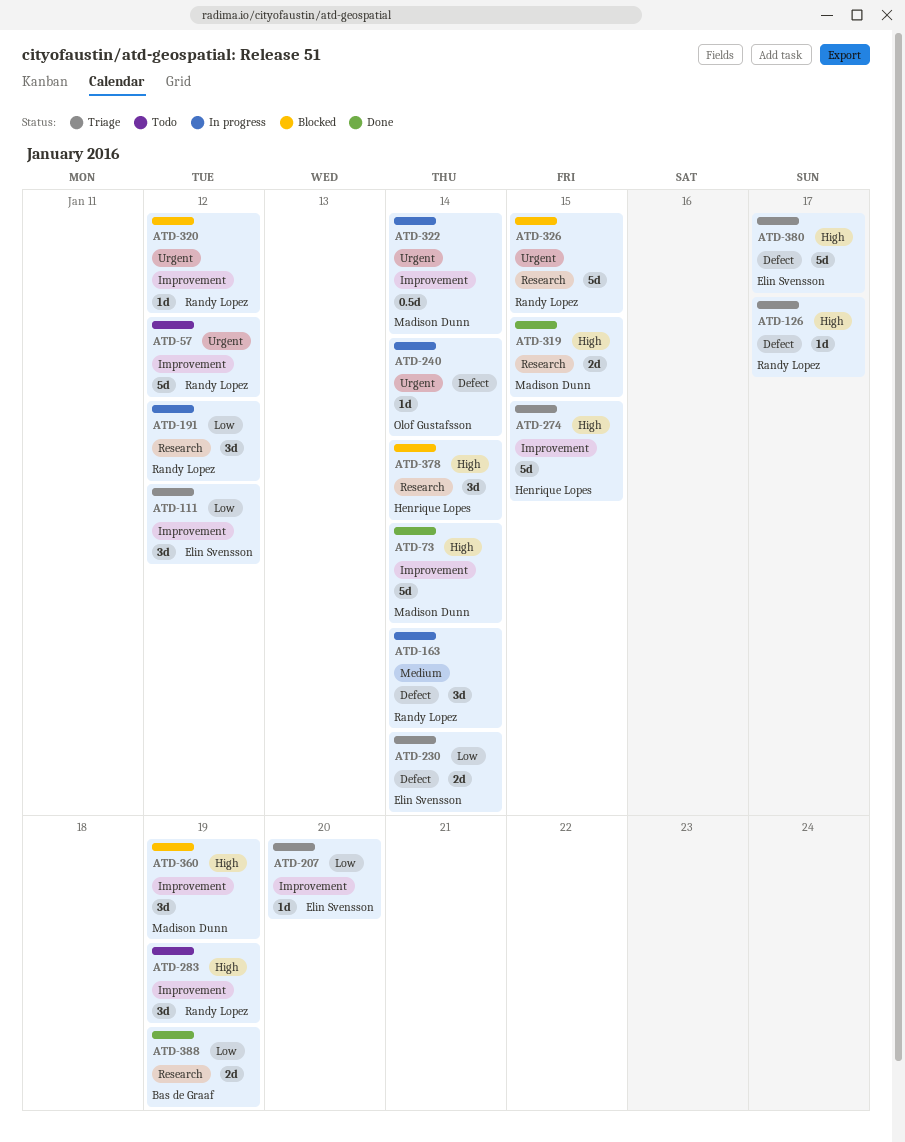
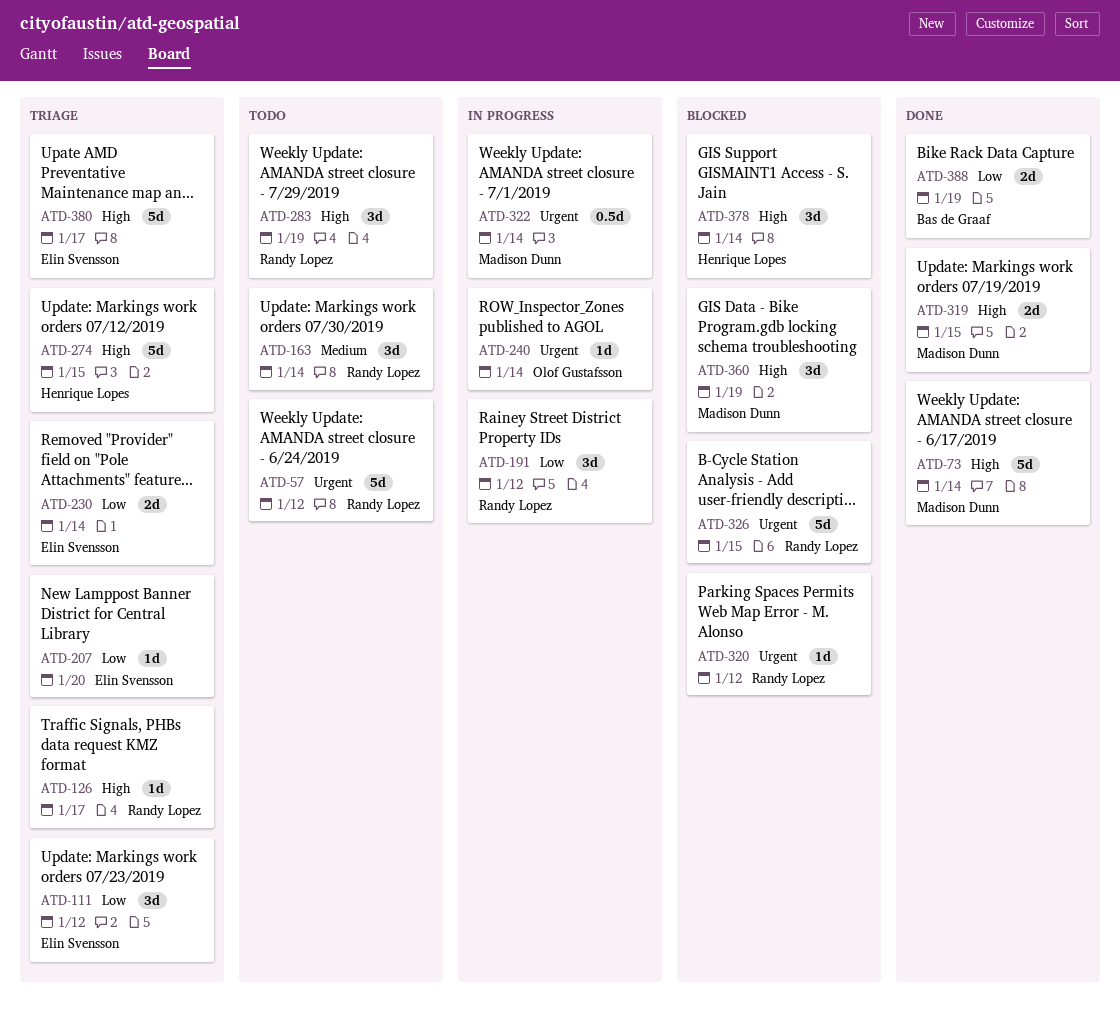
ATD-163, status: In progress -> Todo

